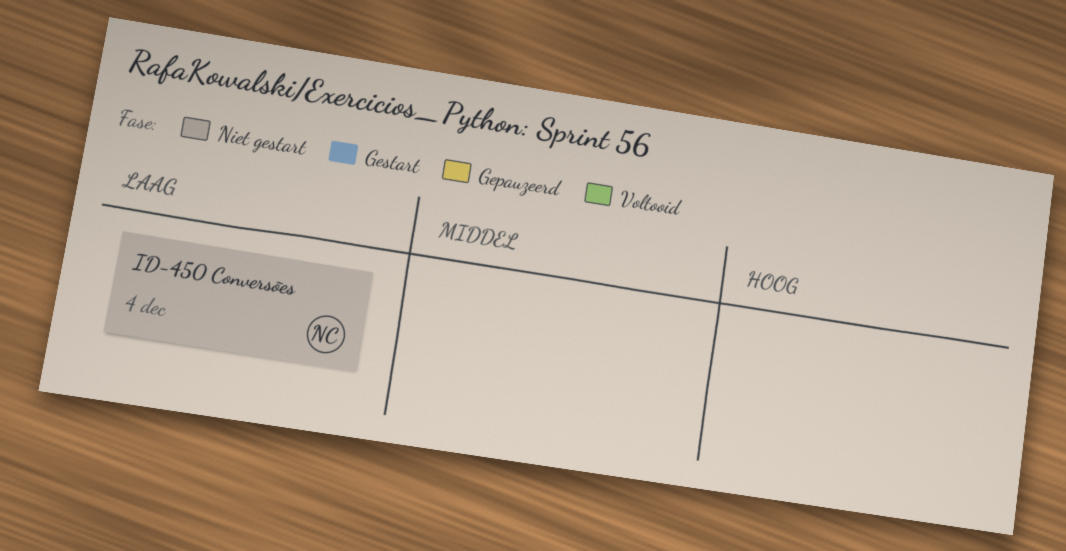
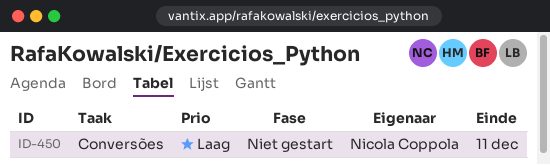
ID-450, due: Dec 4 -> Dec 11

